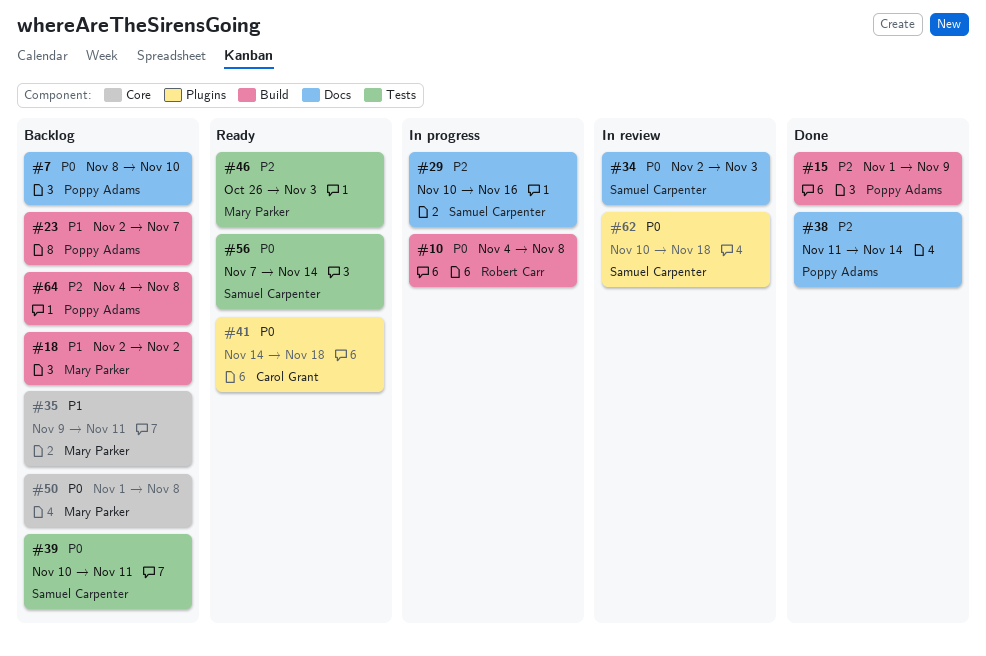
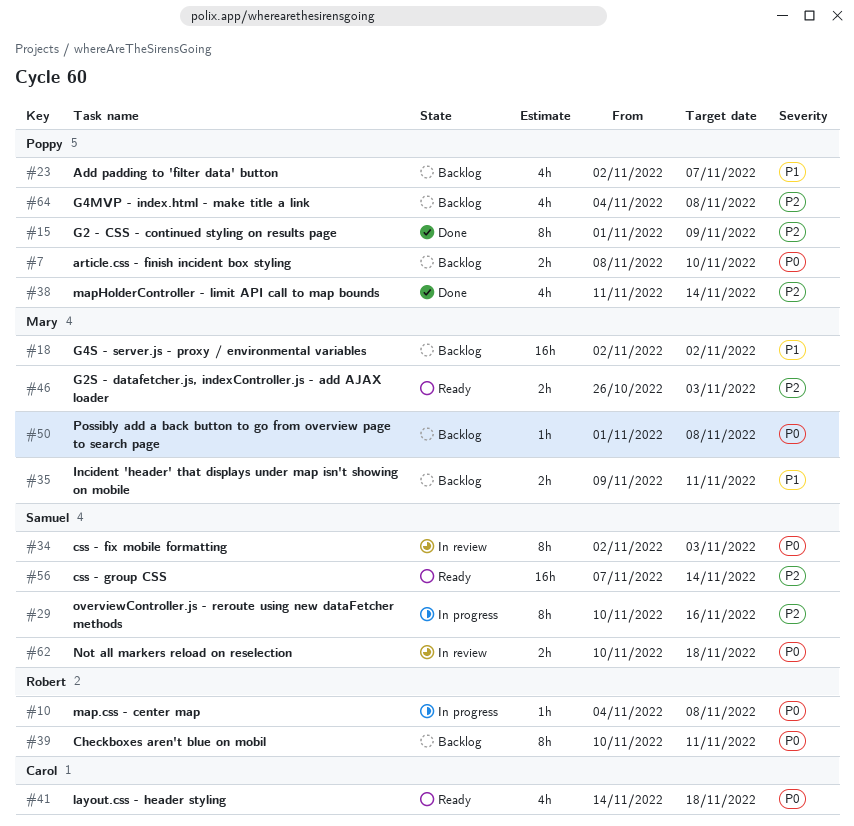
#39, owner: Samuel Carpenter -> Robert Carr
#56, priority: P0 -> P2

